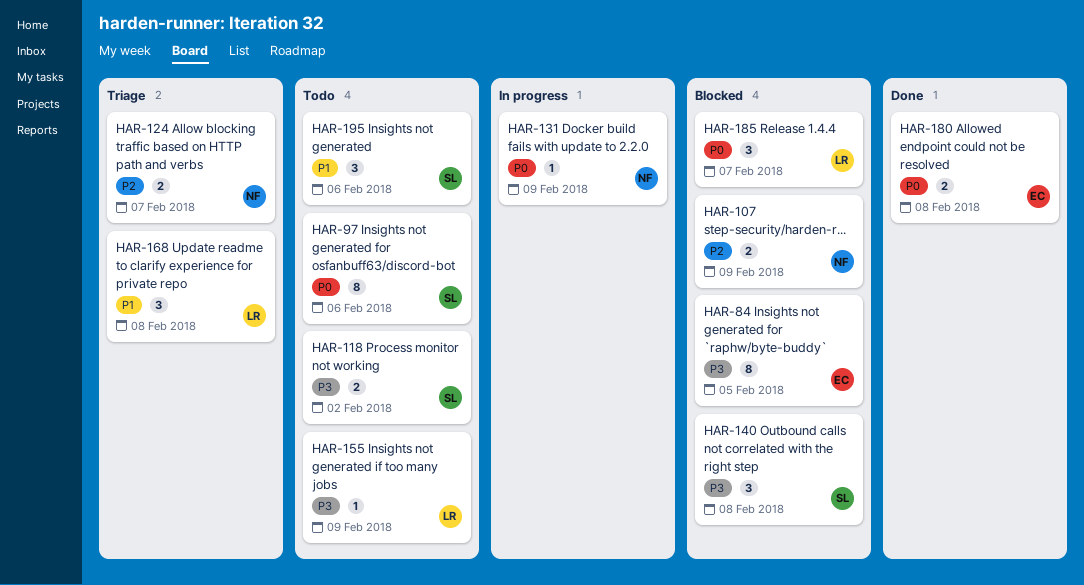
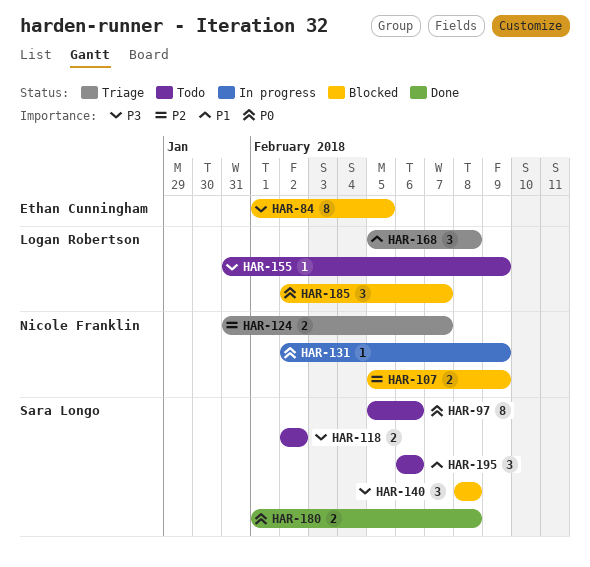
HAR-180, owner: Ethan Cunningham -> Sara Longo

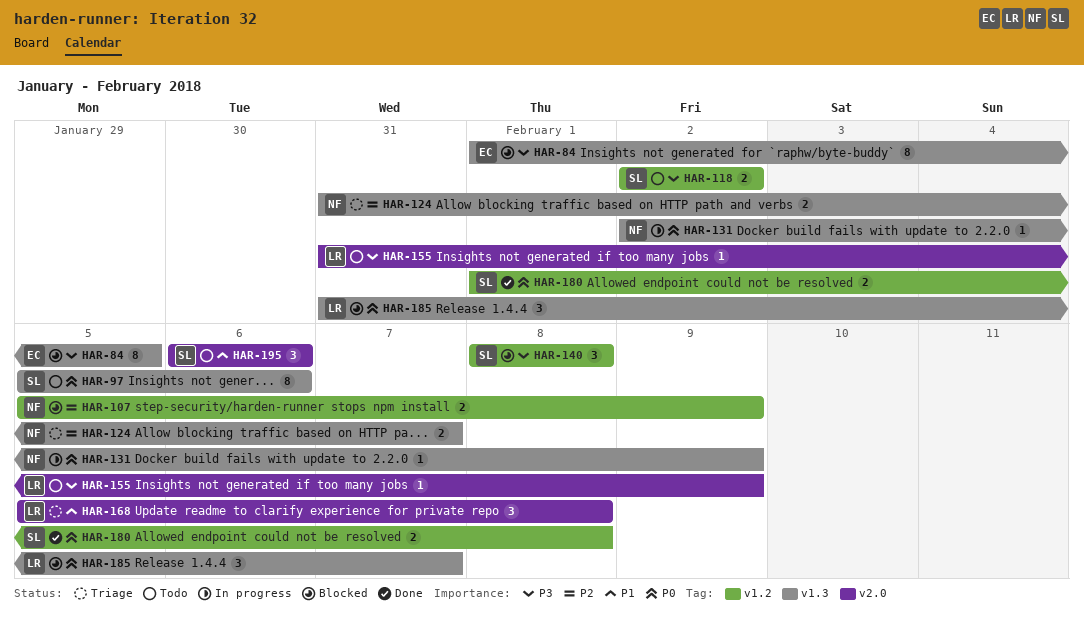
HAR-185, start: Feb 2 -> Jan 31

